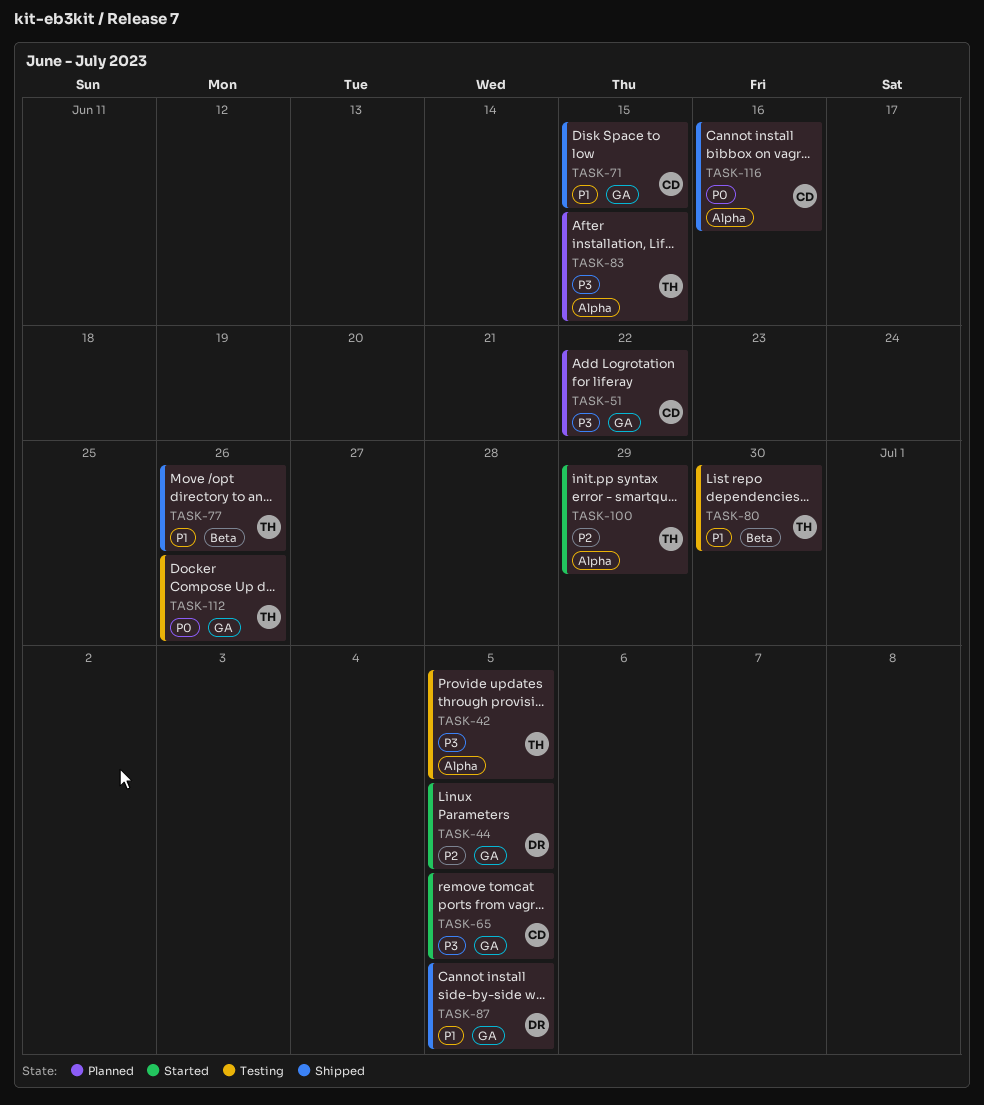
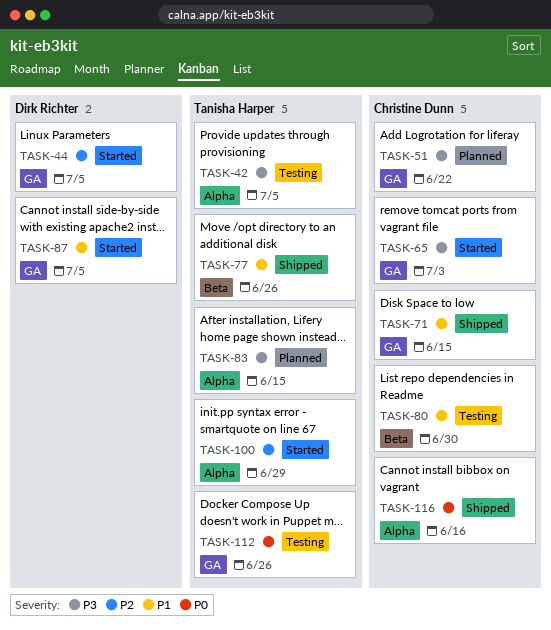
TASK-65, due: Jul 5 -> Jul 3
TASK-80, owner: Tanisha Harper -> Christine Dunn
TASK-87, status: Shipped -> Started

